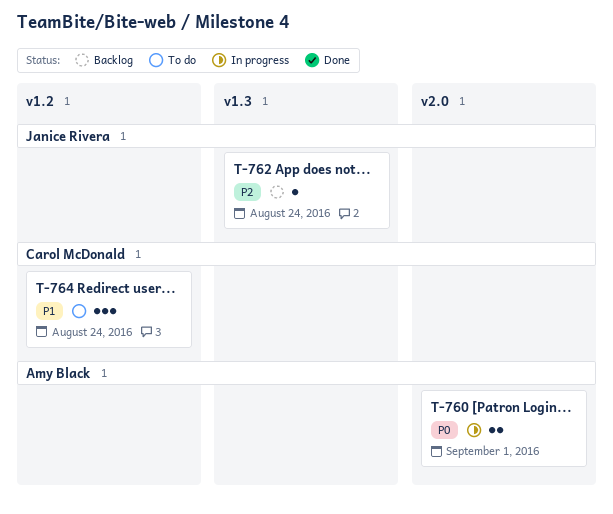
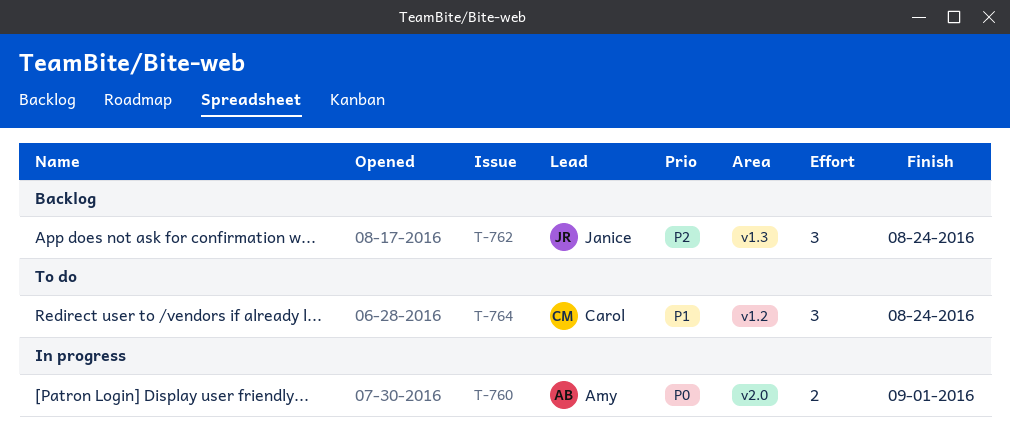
T-762, estimate: 1 -> 3

